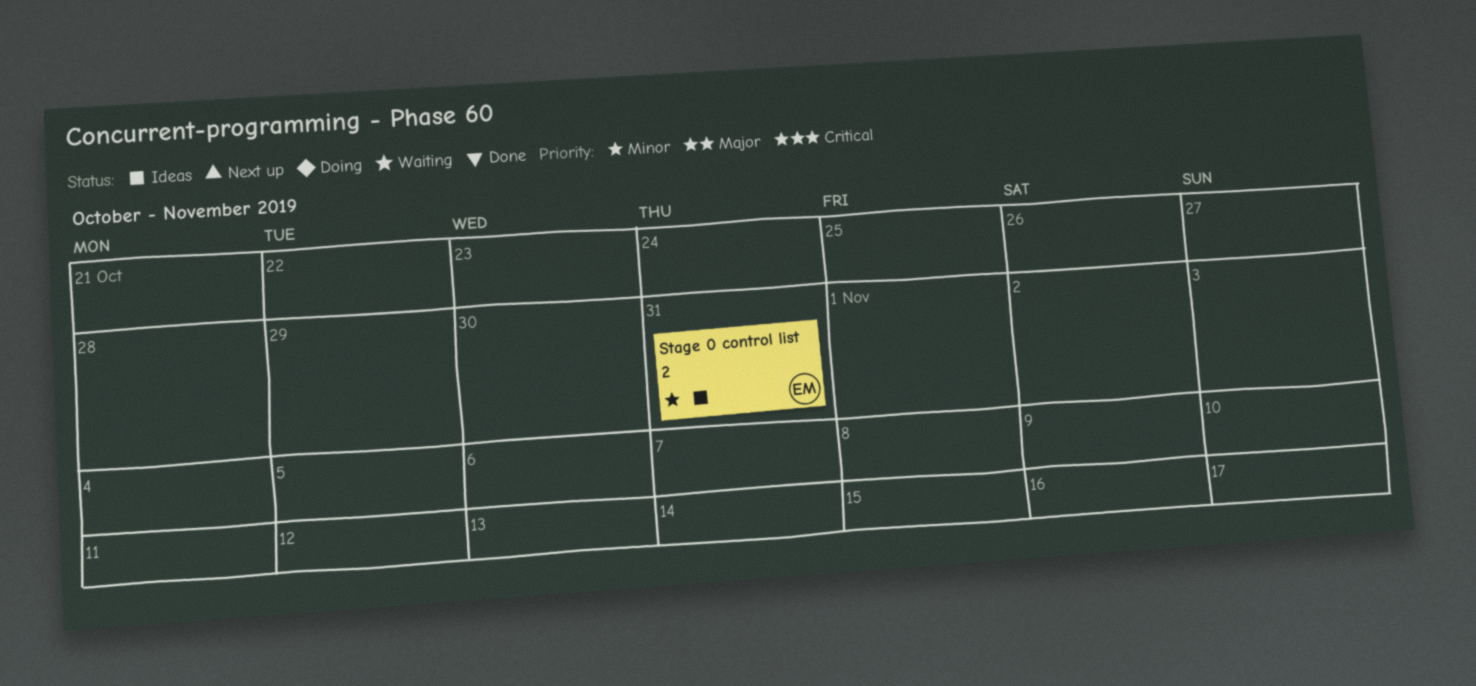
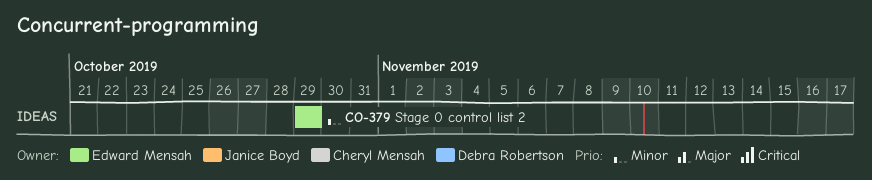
Stage 0 control list 2, due: Oct 31 -> Oct 29

